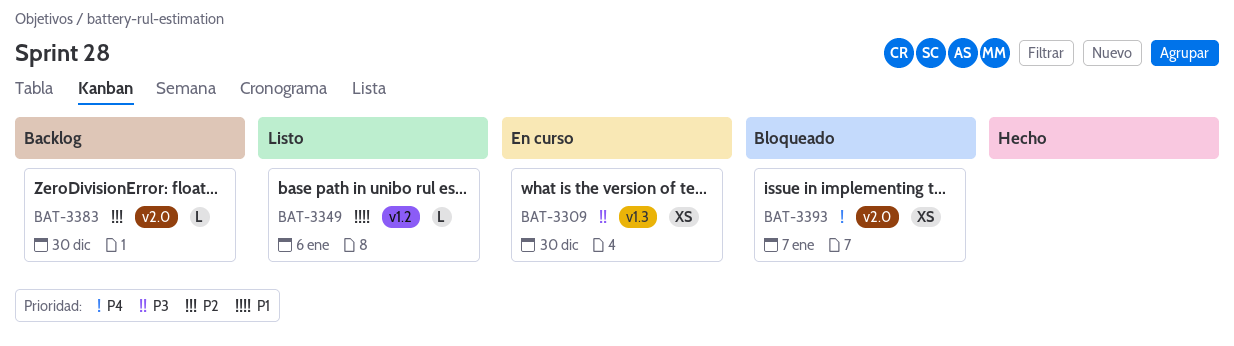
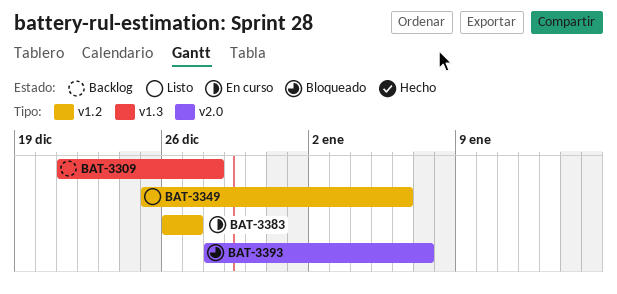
BAT-3309, status: En curso -> Backlog
BAT-3309, due: Dec 30 -> Dec 28
BAT-3383, status: Backlog -> En curso
BAT-3383, label: v2.0 -> v1.2
BAT-3383, due: Dec 30 -> Dec 27

